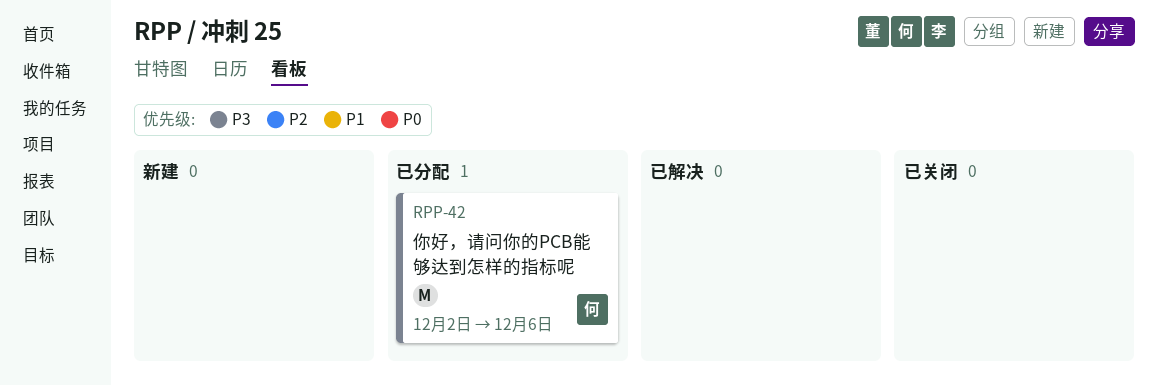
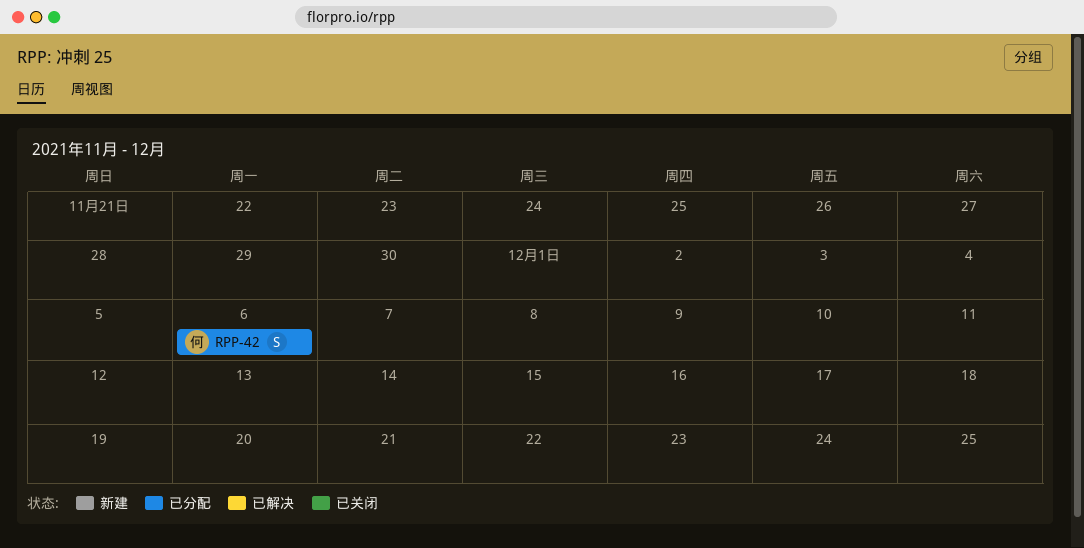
RPP-42, estimate: M -> S
RPP-42, start: Dec 2 -> Dec 6

